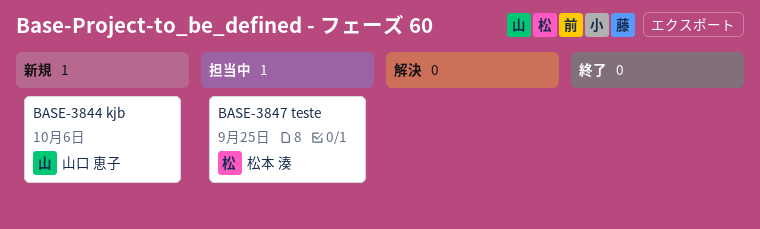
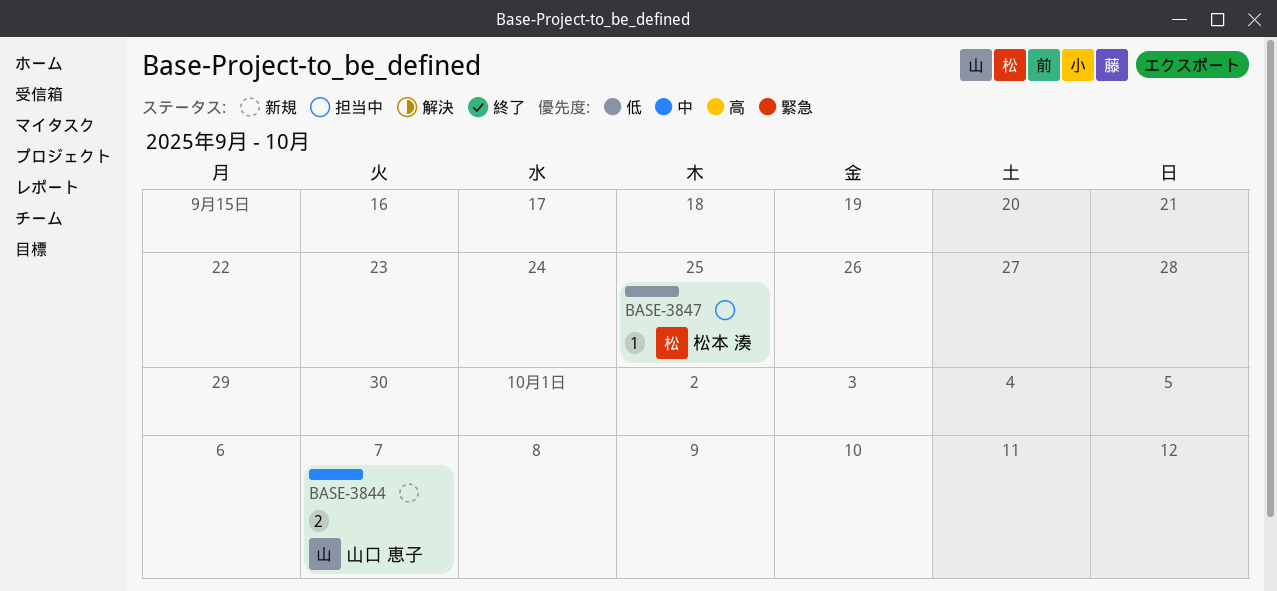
BASE-3844, due: Oct 6 -> Oct 7

